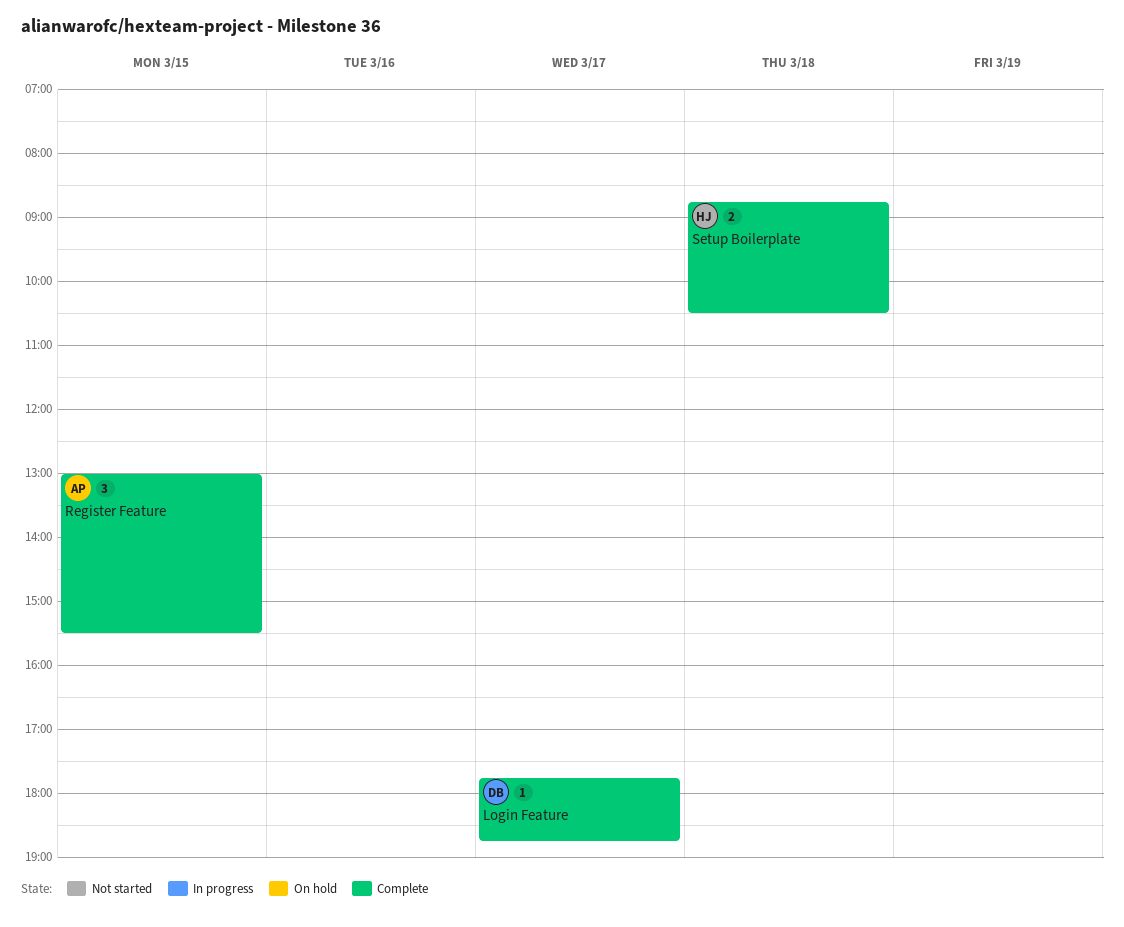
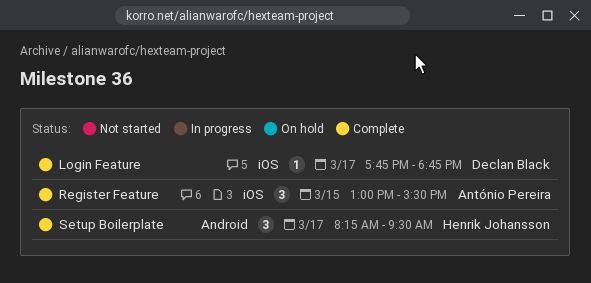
Setup Boilerplate, estimate: 2 -> 3
Setup Boilerplate, day: Mar 18 -> Mar 17
Setup Boilerplate, begins: 08:45 -> 08:15
Setup Boilerplate, ends: 10:30 -> 09:30

